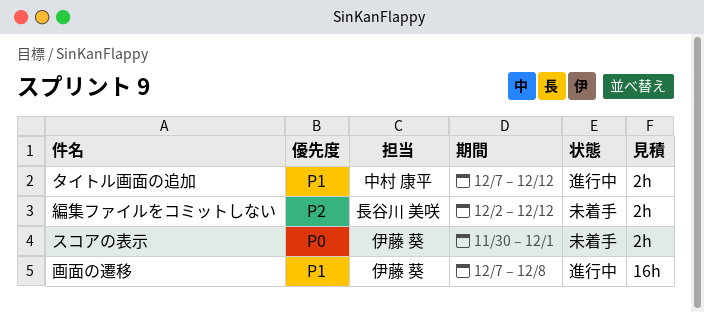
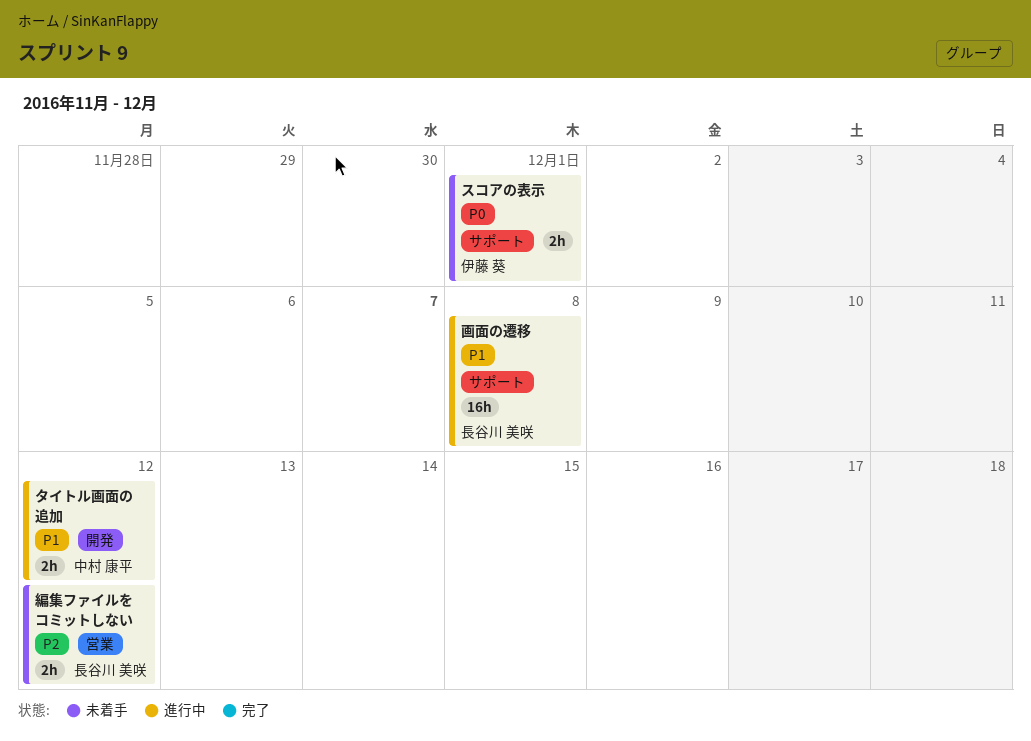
画面の遷移, owner: 伊藤 葵 -> 長谷川 美咲

